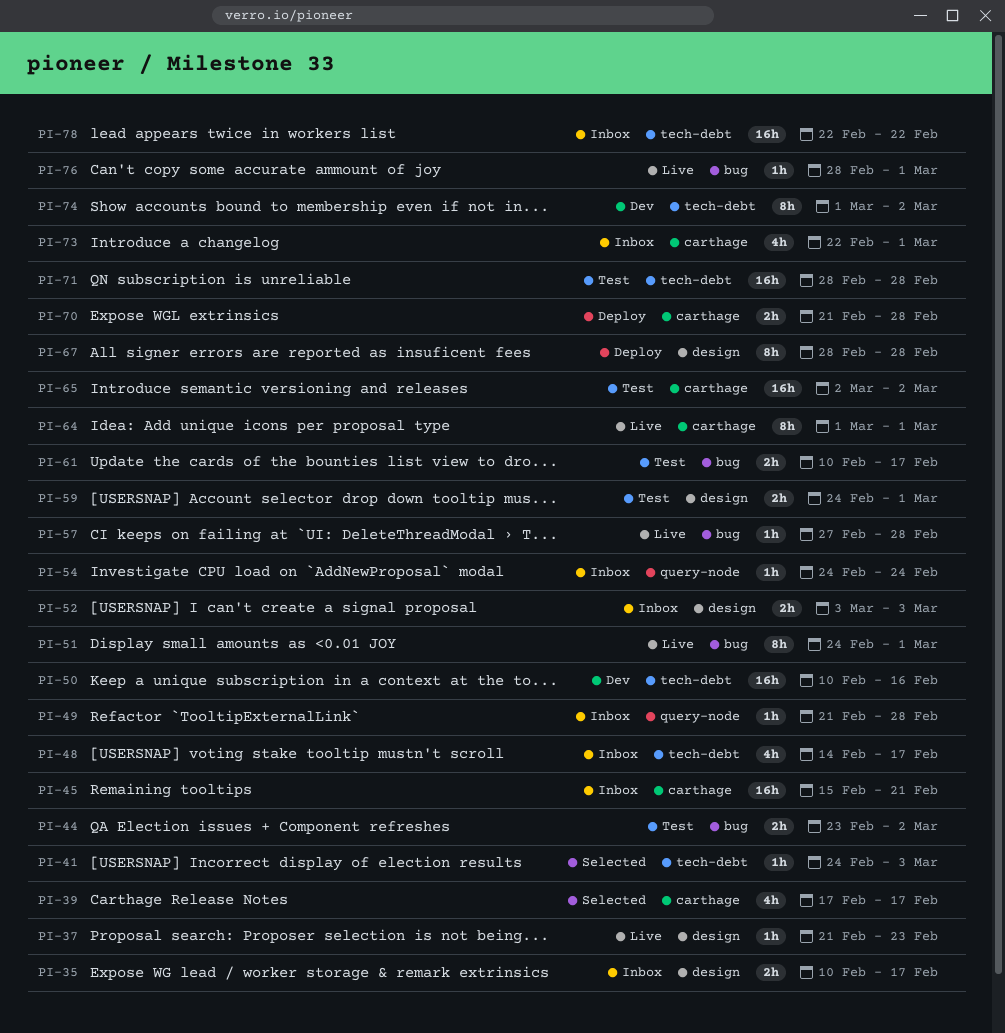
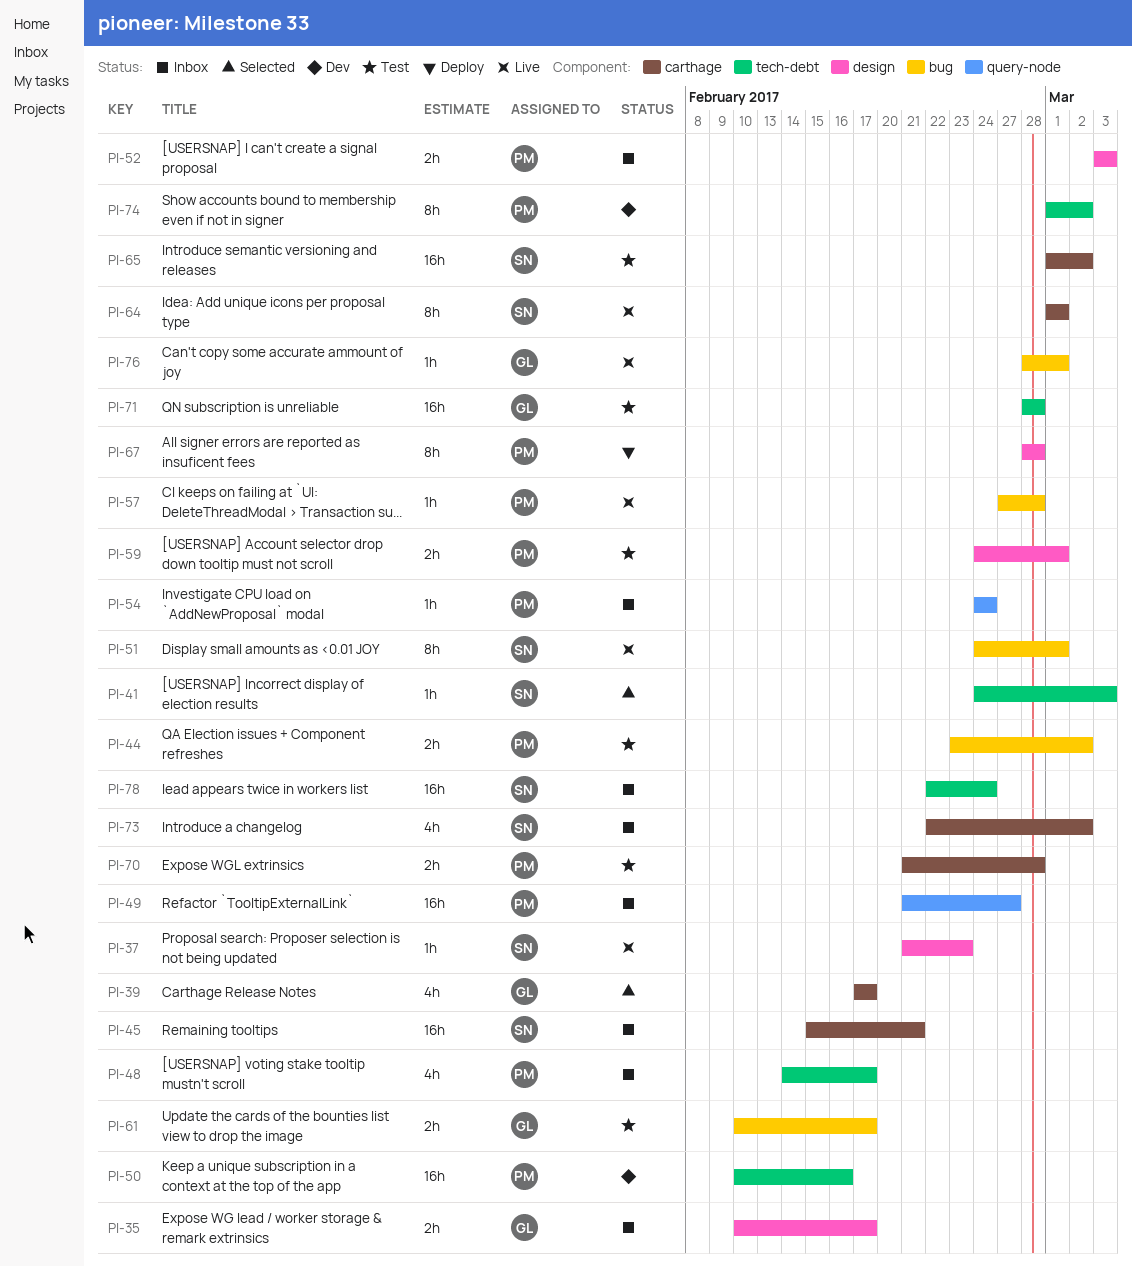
PI-49, estimate: 1h -> 16h
PI-49, due: Feb 28 -> Feb 27
PI-65, start: Mar 2 -> Mar 1
PI-70, status: Deploy -> Test
PI-73, due: Mar 1 -> Mar 2
PI-78, due: Feb 22 -> Feb 24

